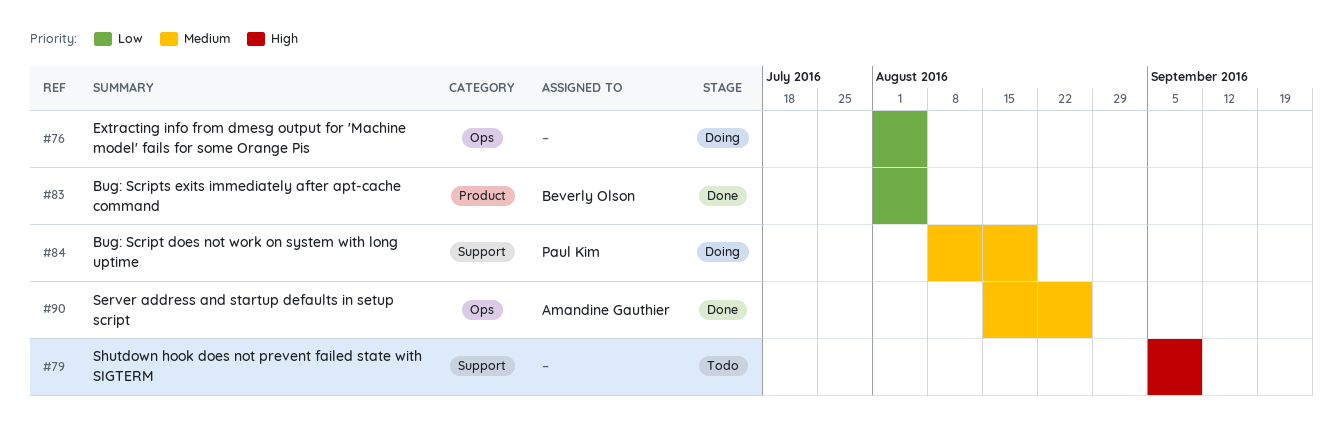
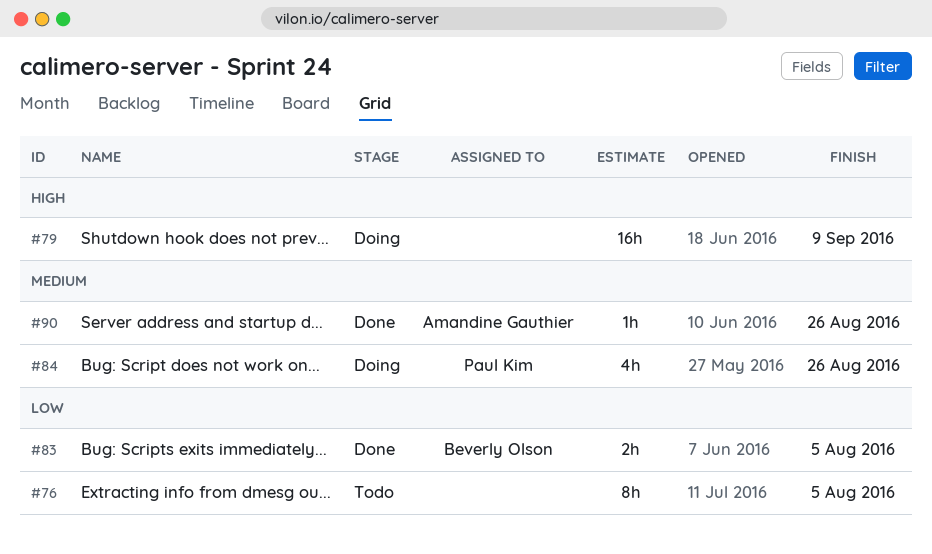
#76, status: Doing -> Todo
#79, status: Todo -> Doing
#84, due: Aug 19 -> Aug 26

